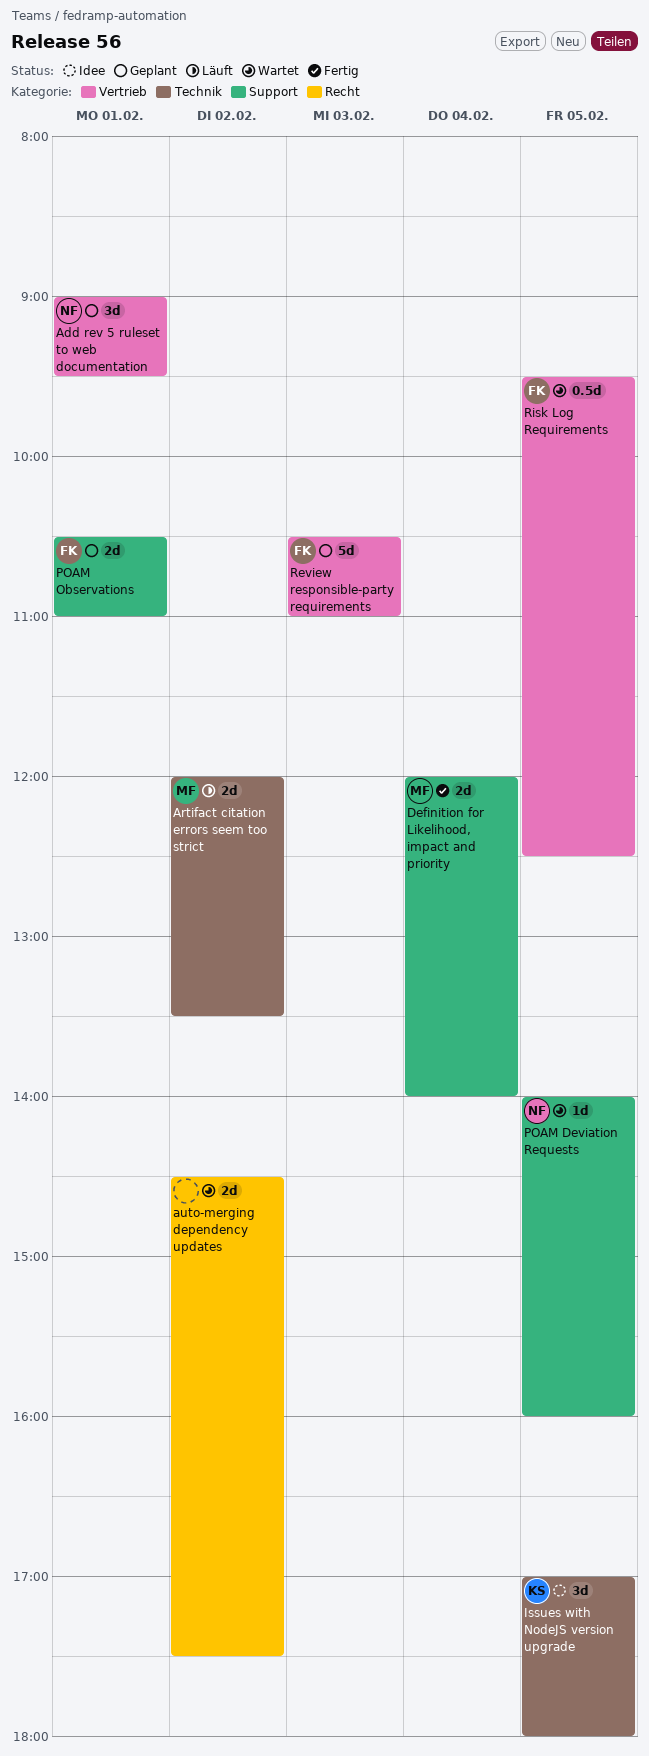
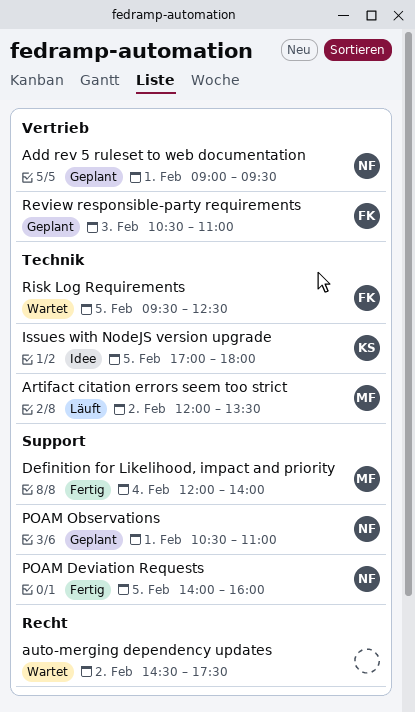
POAM Deviation Requests, status: Wartet -> Fertig
POAM Observations, owner: FK -> NF
Risk Log Requirements, label: Vertrieb -> Technik

